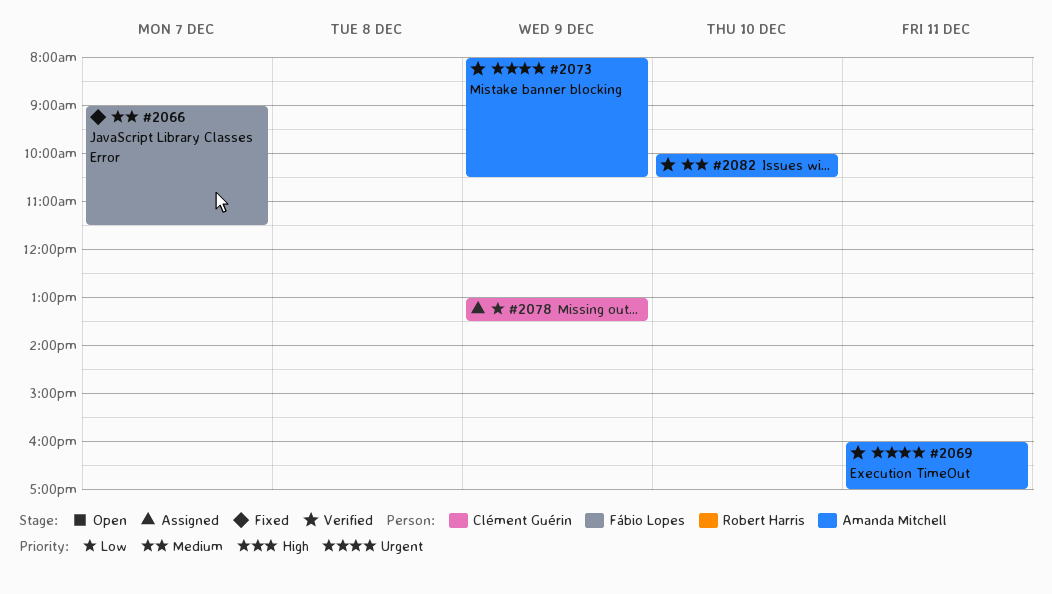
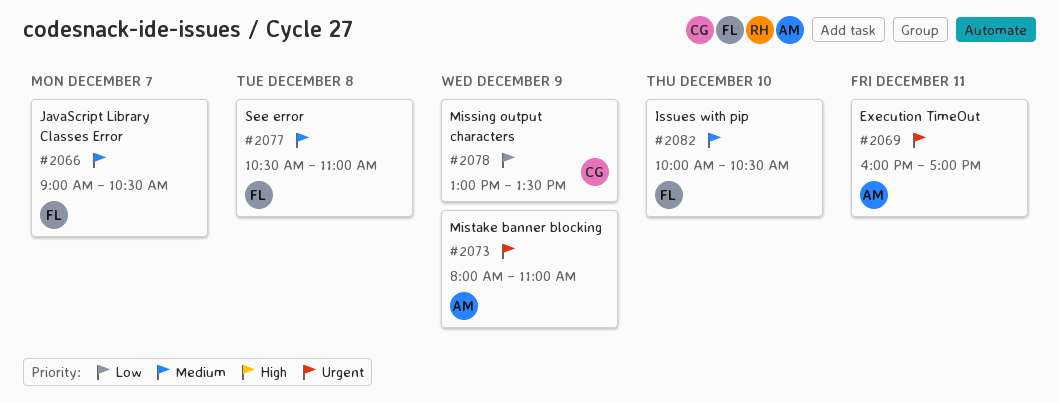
#2066, ends: 11:30 -> 10:30
#2073, ends: 10:30 -> 11:00
#2077: none -> present
#2082, owner: Amanda Mitchell -> Fábio Lopes

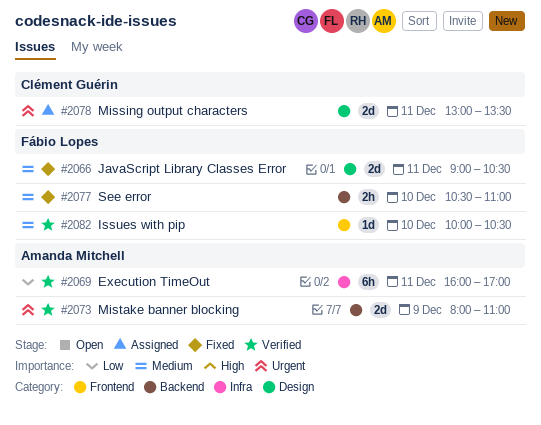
#2066, day: Dec 7 -> Dec 11
#2069, priority: Urgent -> Low
#2077, day: Dec 8 -> Dec 10
#2078, priority: Low -> Urgent
#2078, day: Dec 9 -> Dec 11

